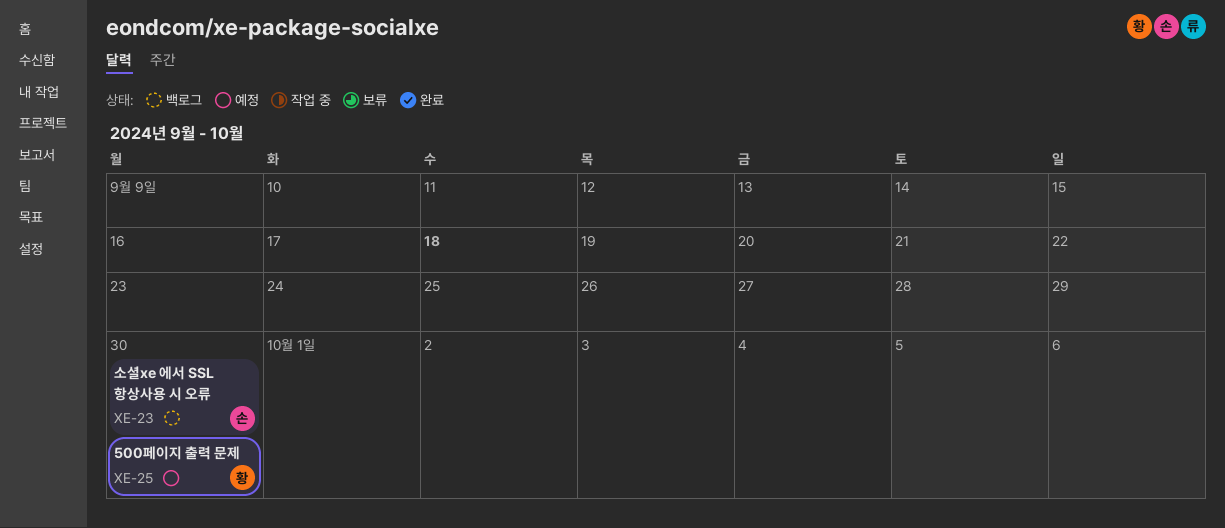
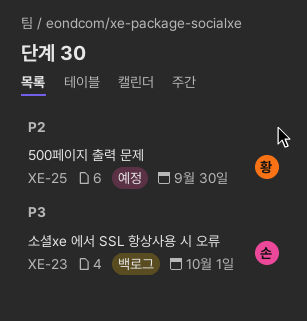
XE-23, due: Sep 30 -> Oct 1

